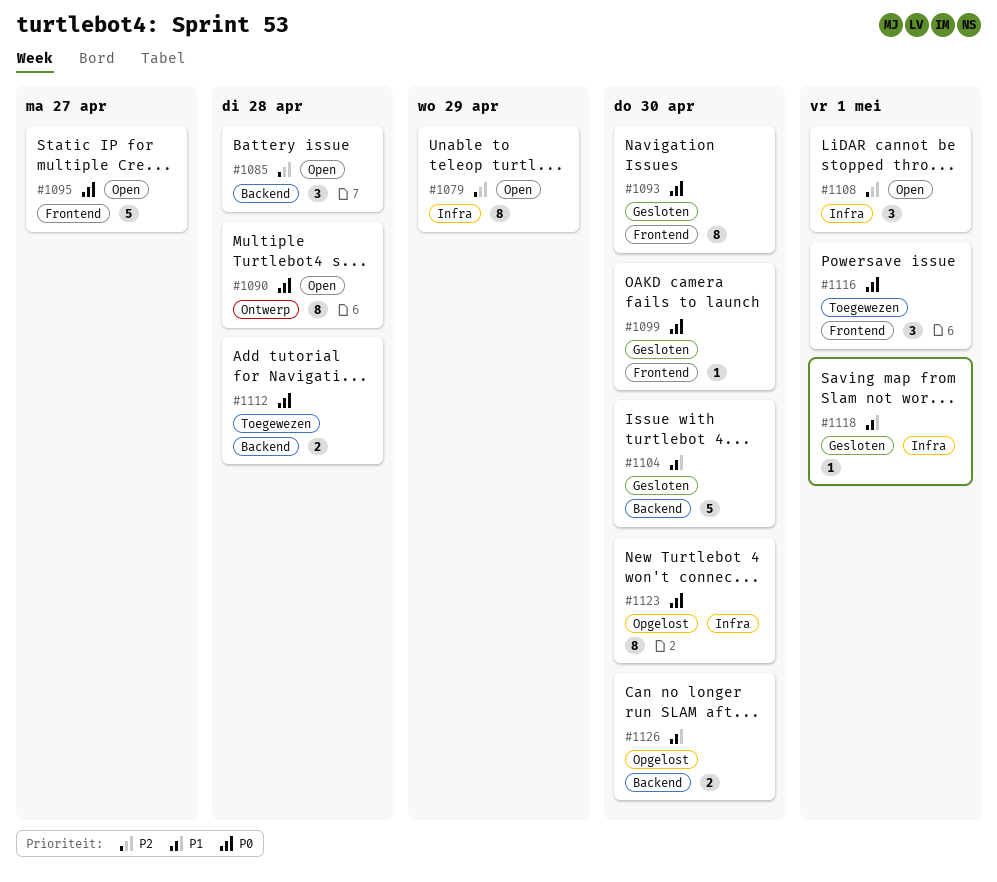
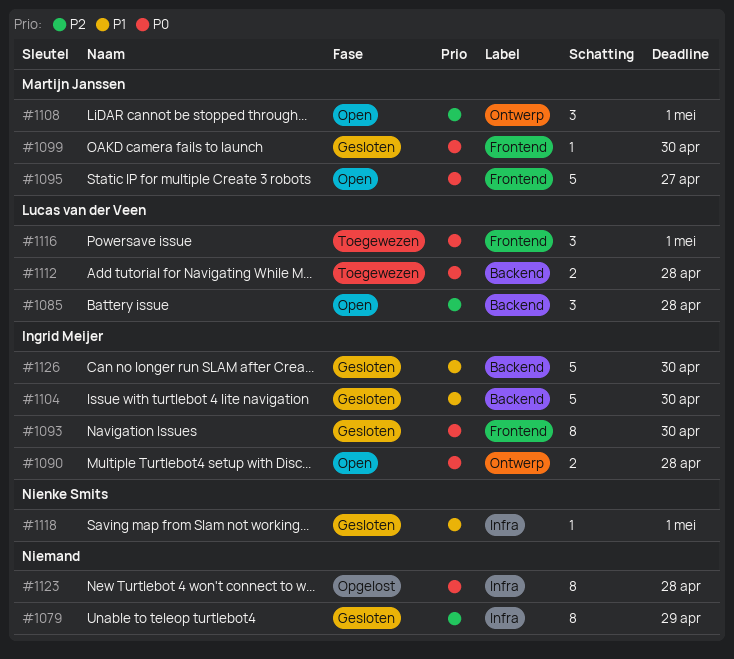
#1079, status: Open -> Gesloten
#1090, estimate: 8 -> 2
#1108, label: Infra -> Ontwerp
#1123, due: Apr 30 -> Apr 28
#1126, status: Opgelost -> Gesloten
#1126, estimate: 2 -> 5

